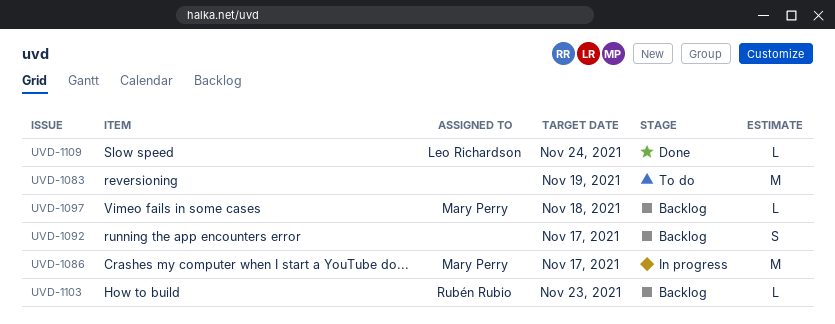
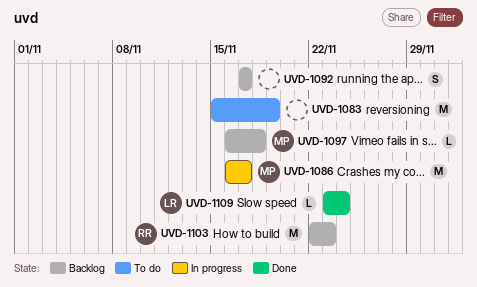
UVD-1103, estimate: L -> M

